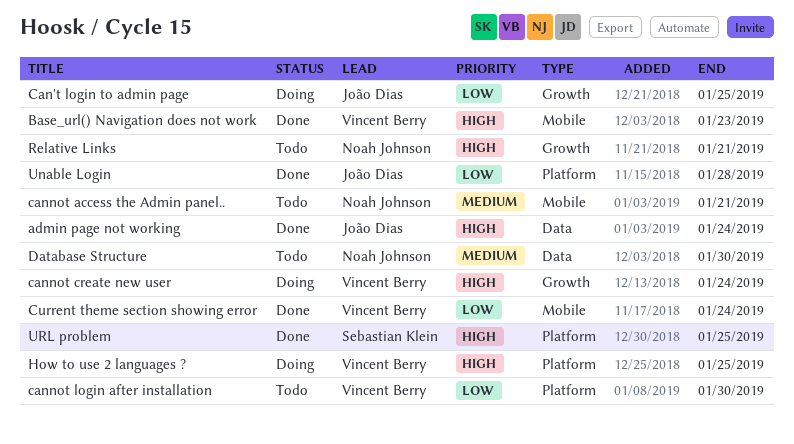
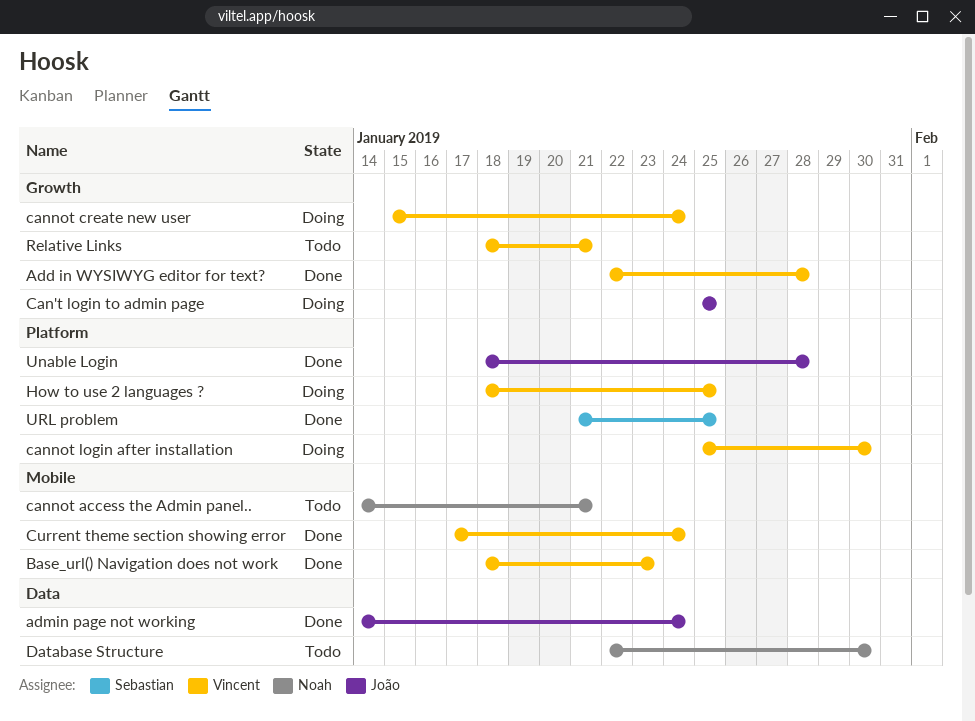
Add in WYSIWYG editor for text?: none -> present
cannot login after installation, status: Todo -> Doing
Relative Links, owner: Noah Johnson -> Vincent Berry

